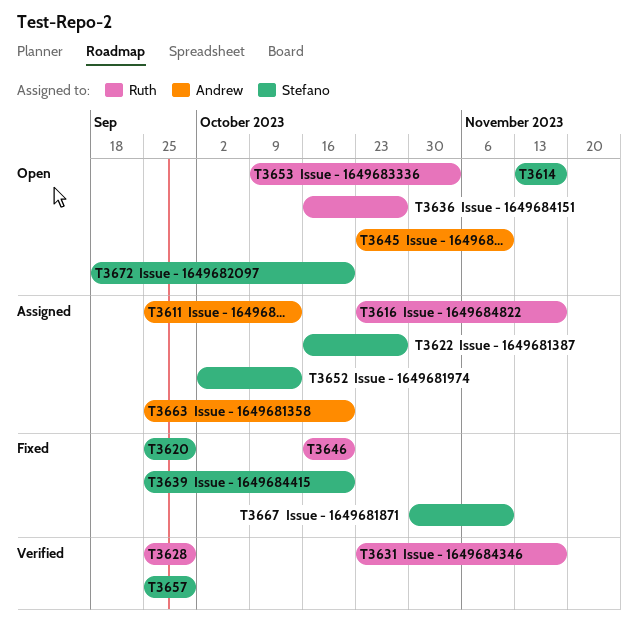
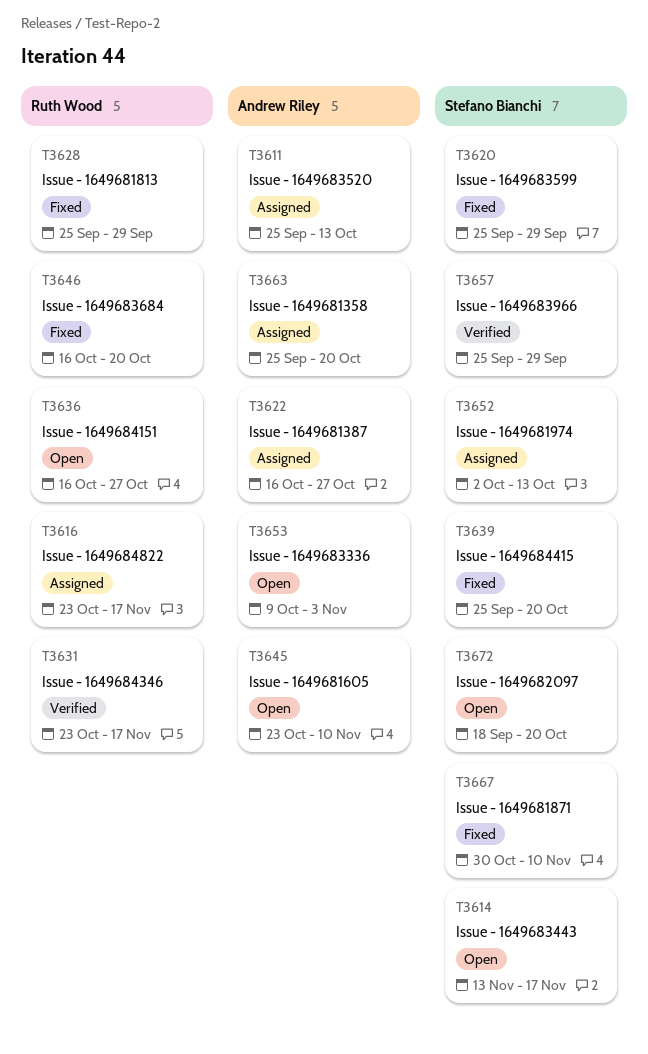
T3622, owner: Stefano Bianchi -> Andrew Riley
T3628, status: Verified -> Fixed
T3653, owner: Ruth Wood -> Andrew Riley

